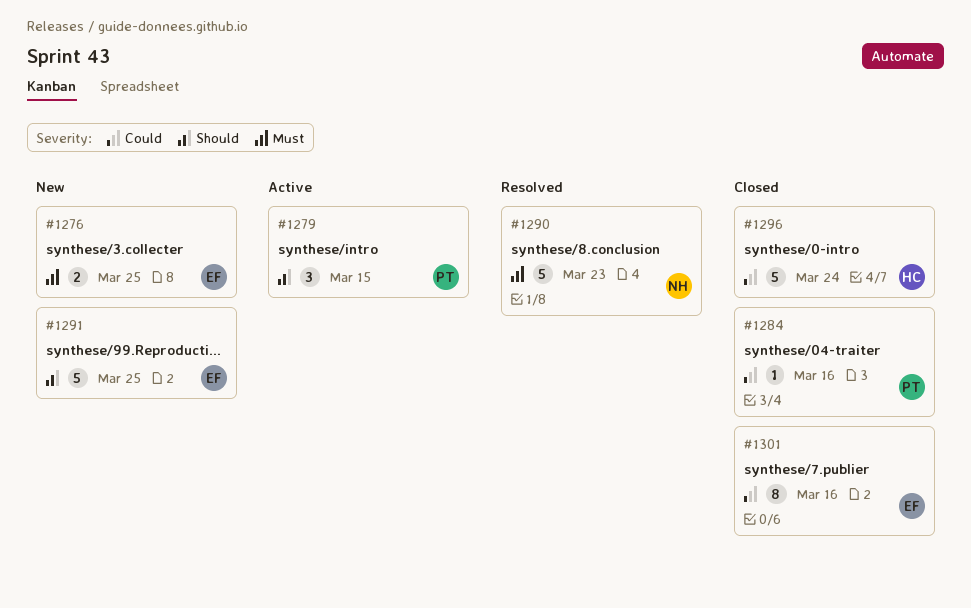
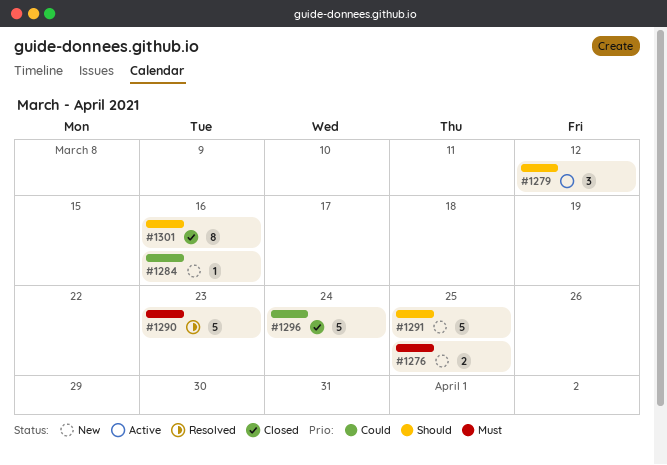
#1279, due: Mar 15 -> Mar 12
#1284, status: Closed -> New
#1301, priority: Could -> Should

